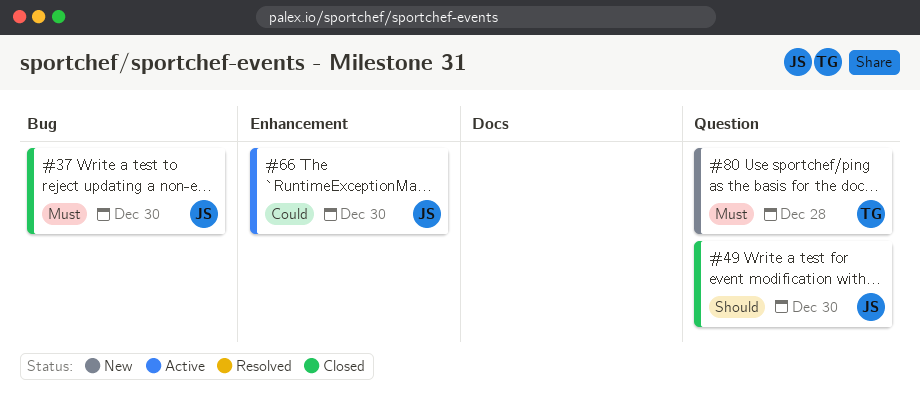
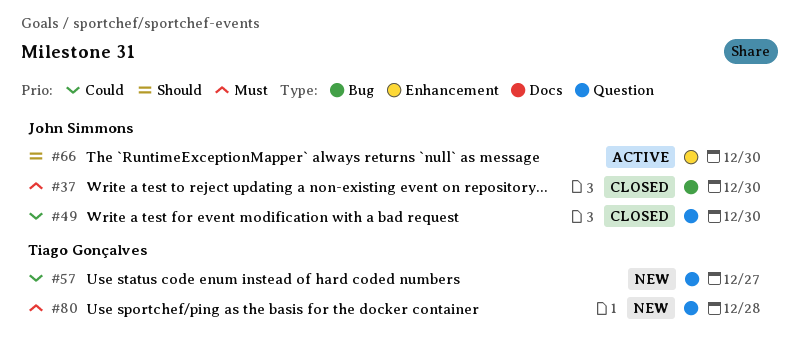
#49, priority: Should -> Could
#57: none -> present
#66, priority: Could -> Should

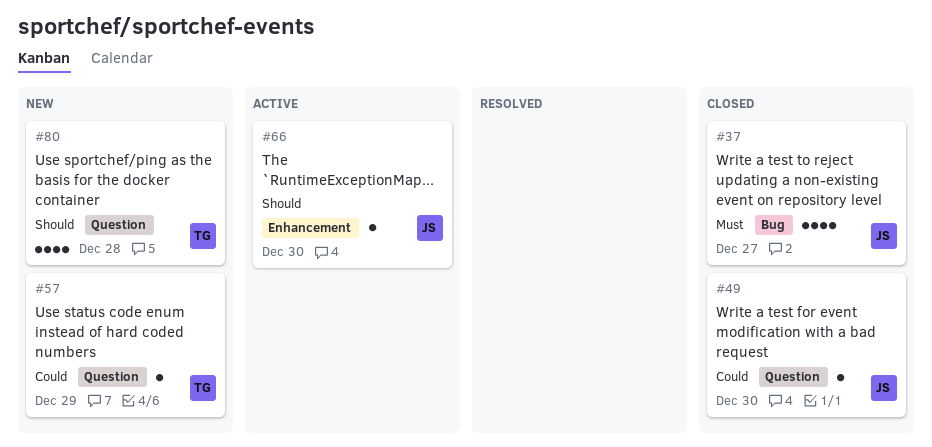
#37, due: Dec 30 -> Dec 27
#57, due: Dec 27 -> Dec 29
#80, priority: Must -> Should

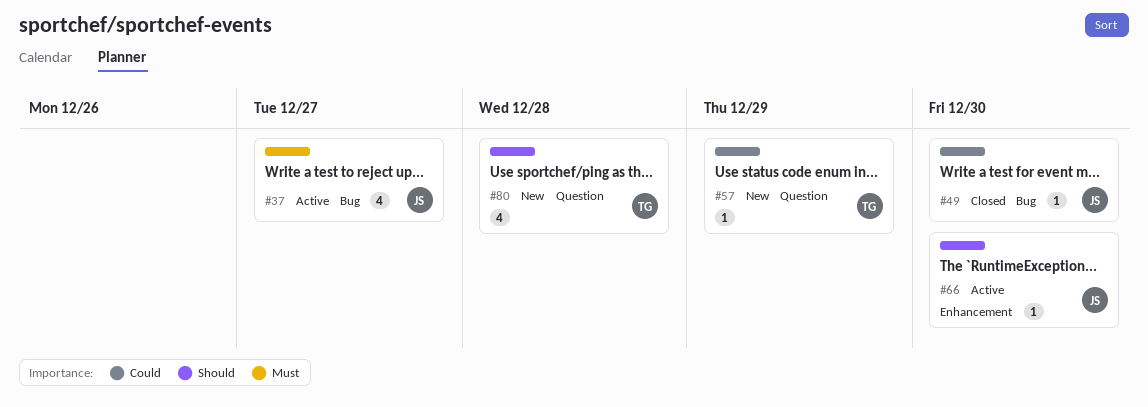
#37, status: Closed -> Active
#49, label: Question -> Bug

